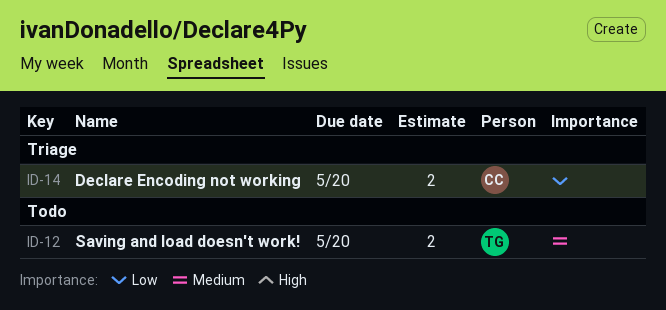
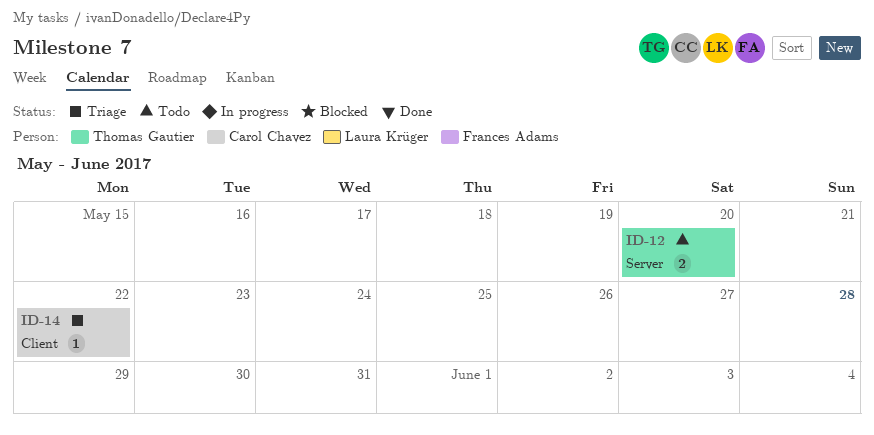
ID-14, estimate: 2 -> 1
ID-14, due: May 20 -> May 22

